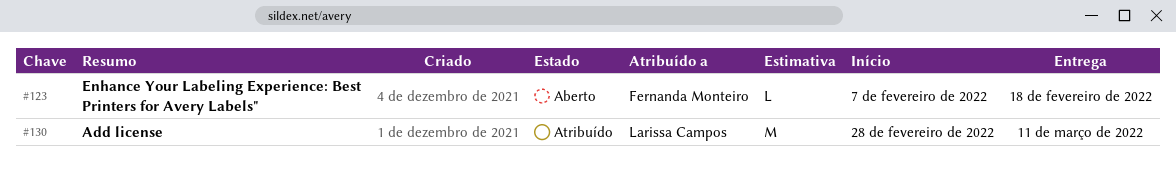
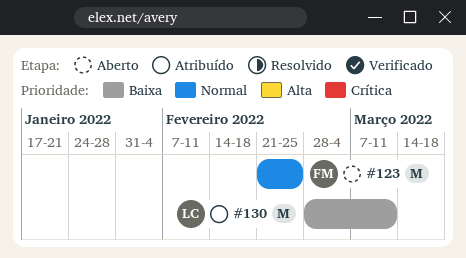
#123, estimate: L -> M
#123, start: Feb 7 -> Feb 21
#123, due: Feb 18 -> Feb 25

